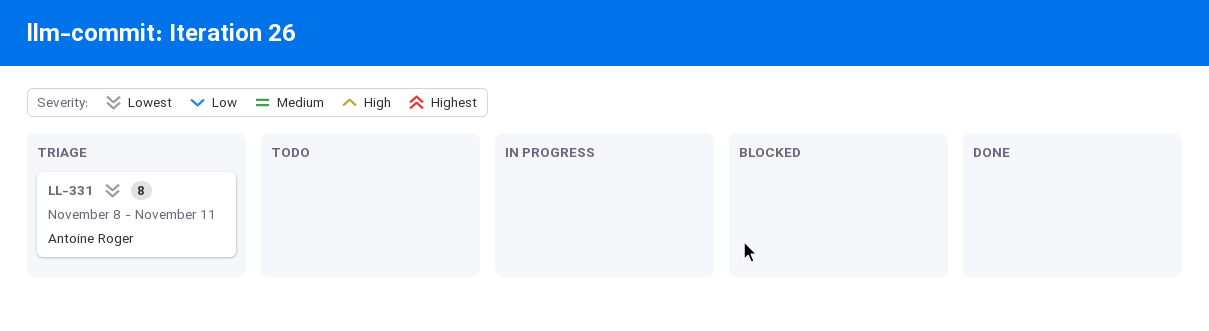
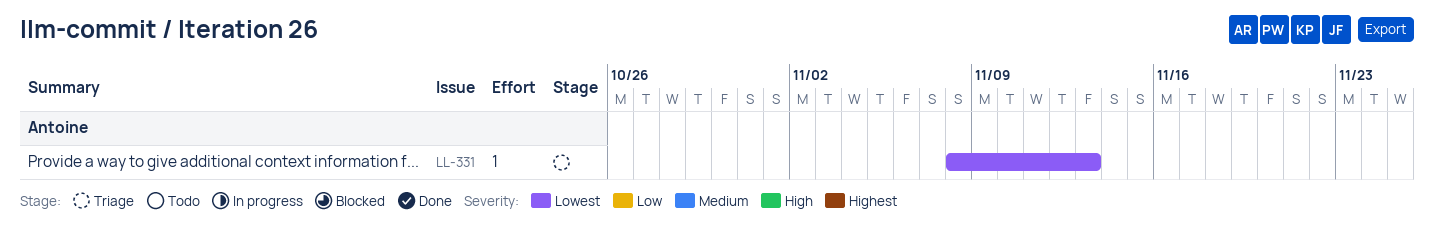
LL-331, estimate: 8 -> 1
LL-331, due: Nov 11 -> Nov 13

